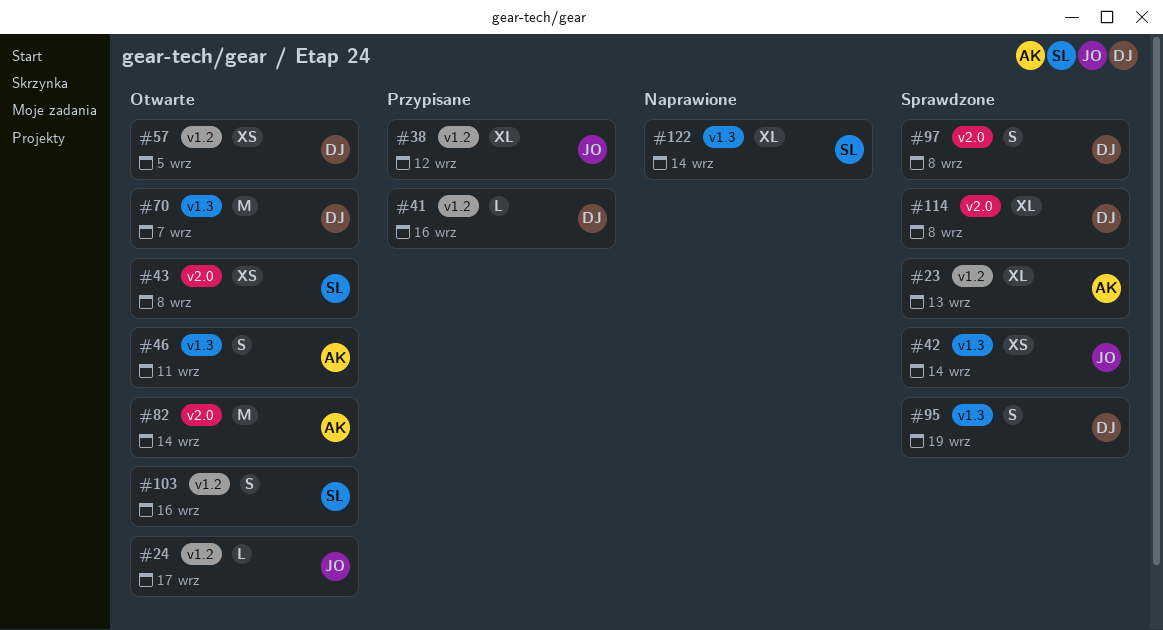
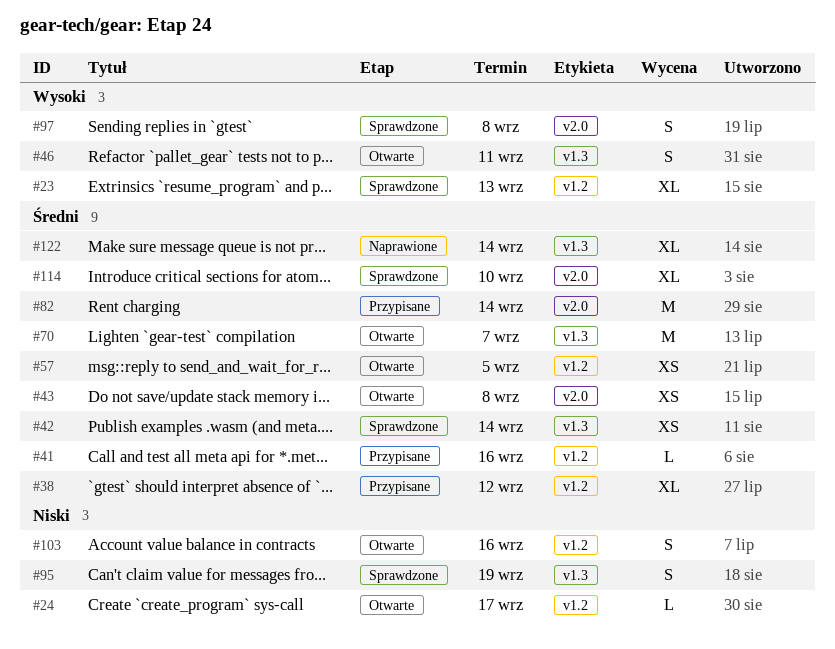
#82, status: Otwarte -> Przypisane
#114, due: Sep 8 -> Sep 10

